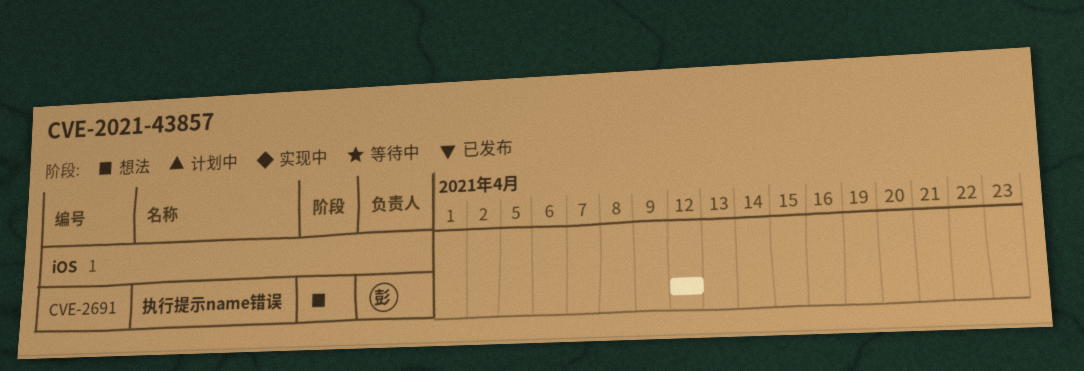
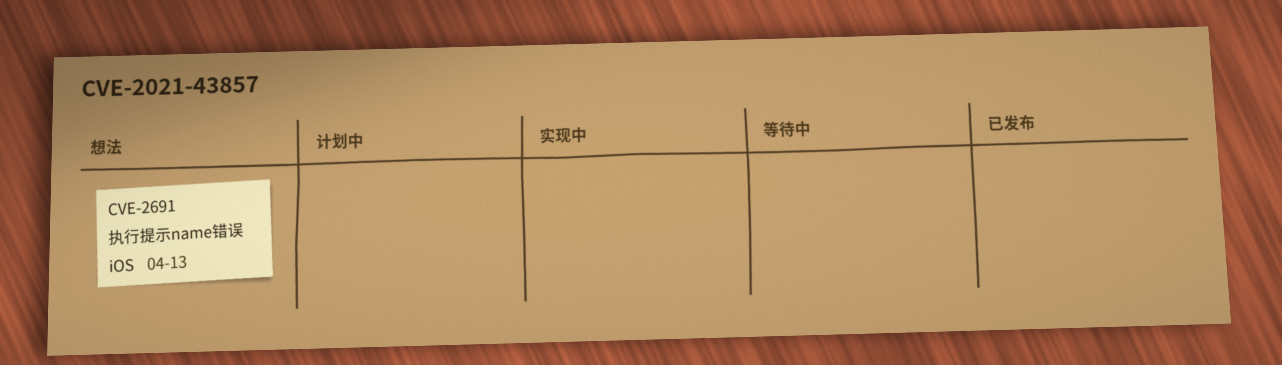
CVE-2691, due: Apr 12 -> Apr 13

